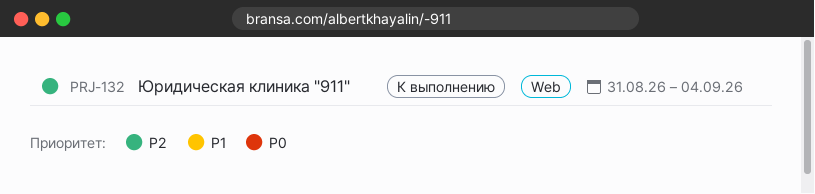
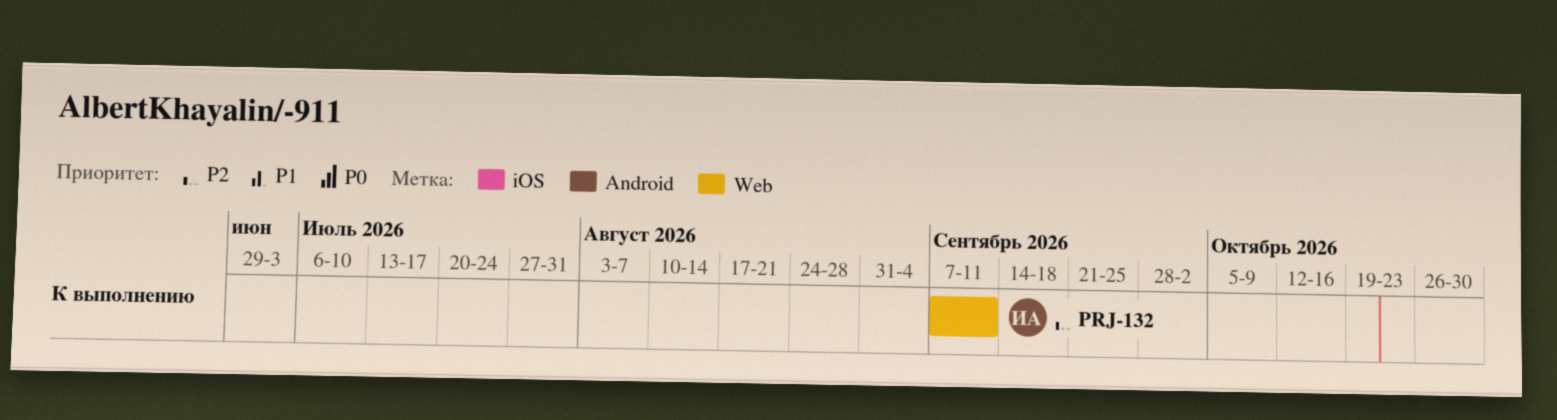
PRJ-132, start: Aug 31 -> Sep 7
PRJ-132, due: Sep 4 -> Sep 11

